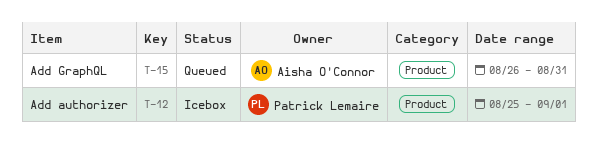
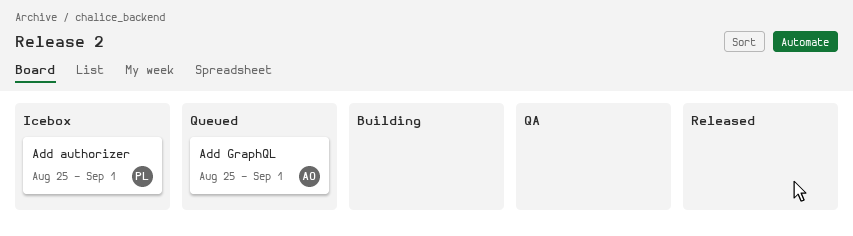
Add GraphQL, start: Aug 26 -> Aug 25
Add GraphQL, due: Aug 31 -> Sep 1

